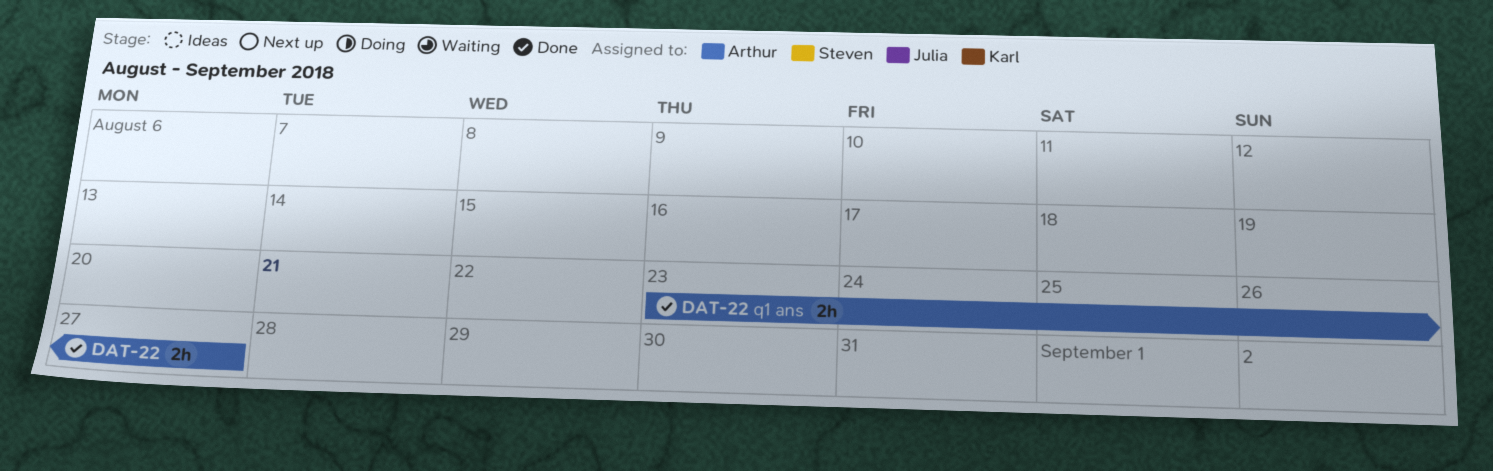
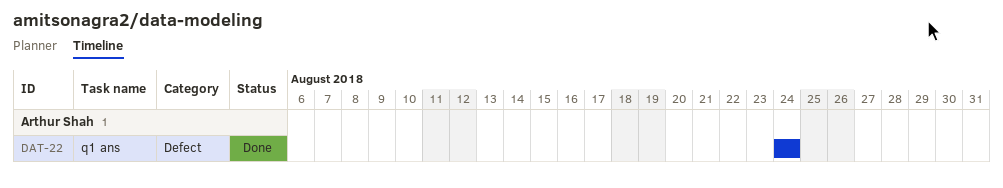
DAT-22, start: Aug 23 -> Aug 24
DAT-22, due: Aug 27 -> Aug 24

